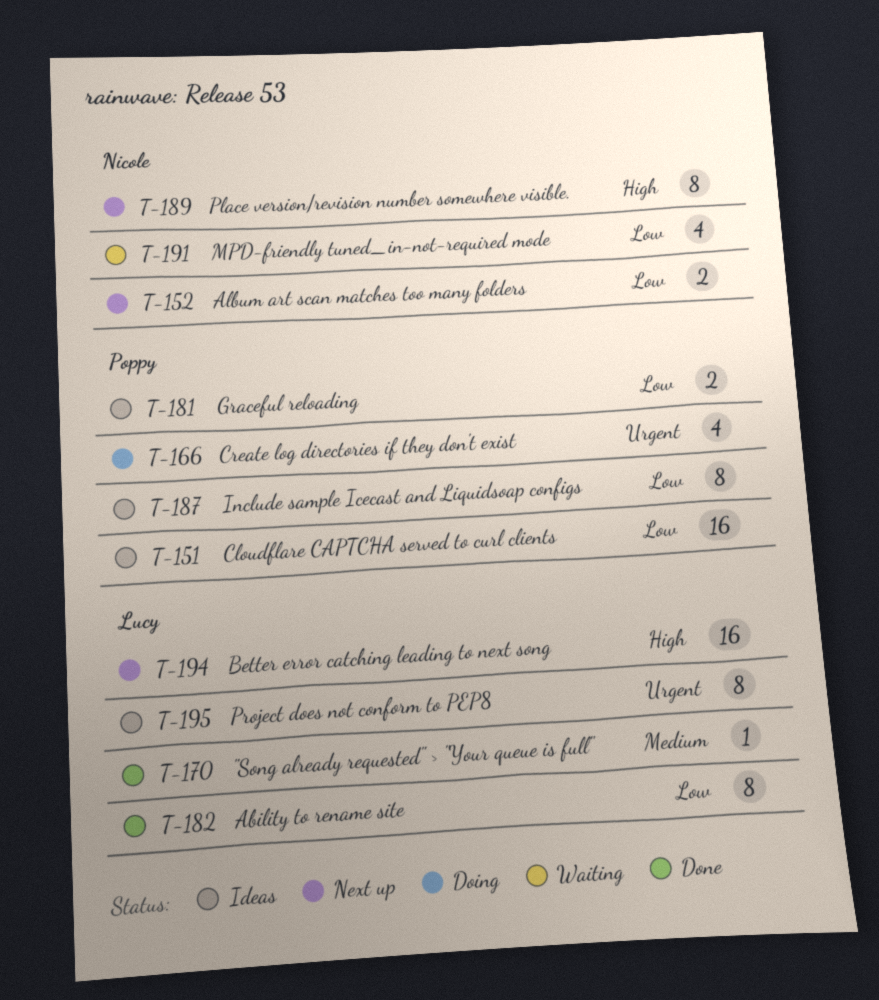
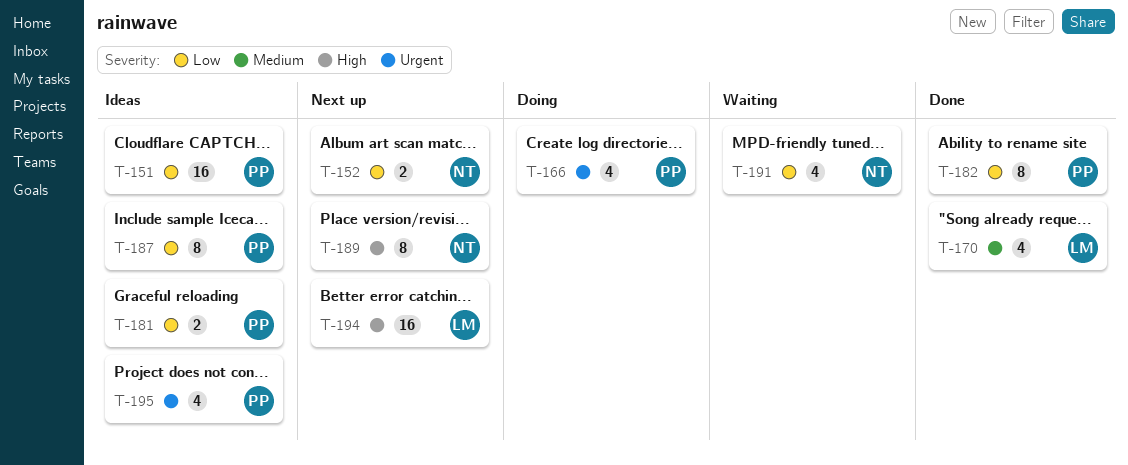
T-170, estimate: 1 -> 4
T-182, owner: Lucy -> Poppy
T-195, owner: Lucy -> Poppy
T-195, estimate: 8 -> 4

